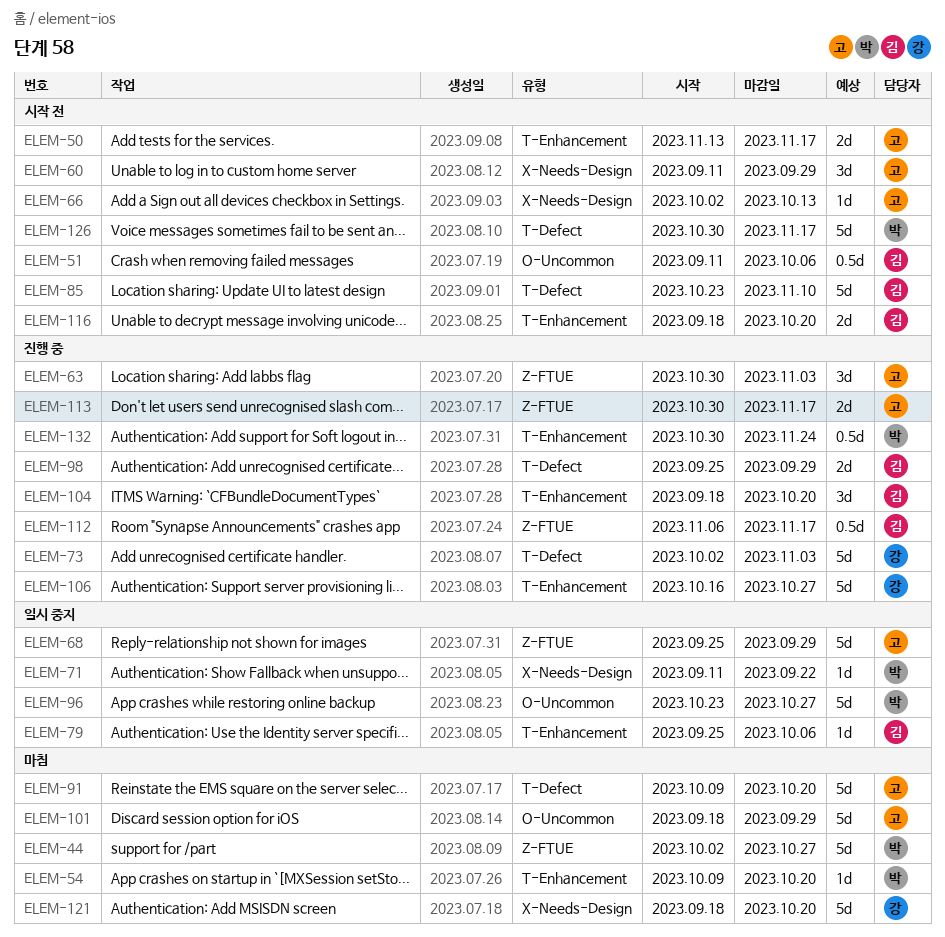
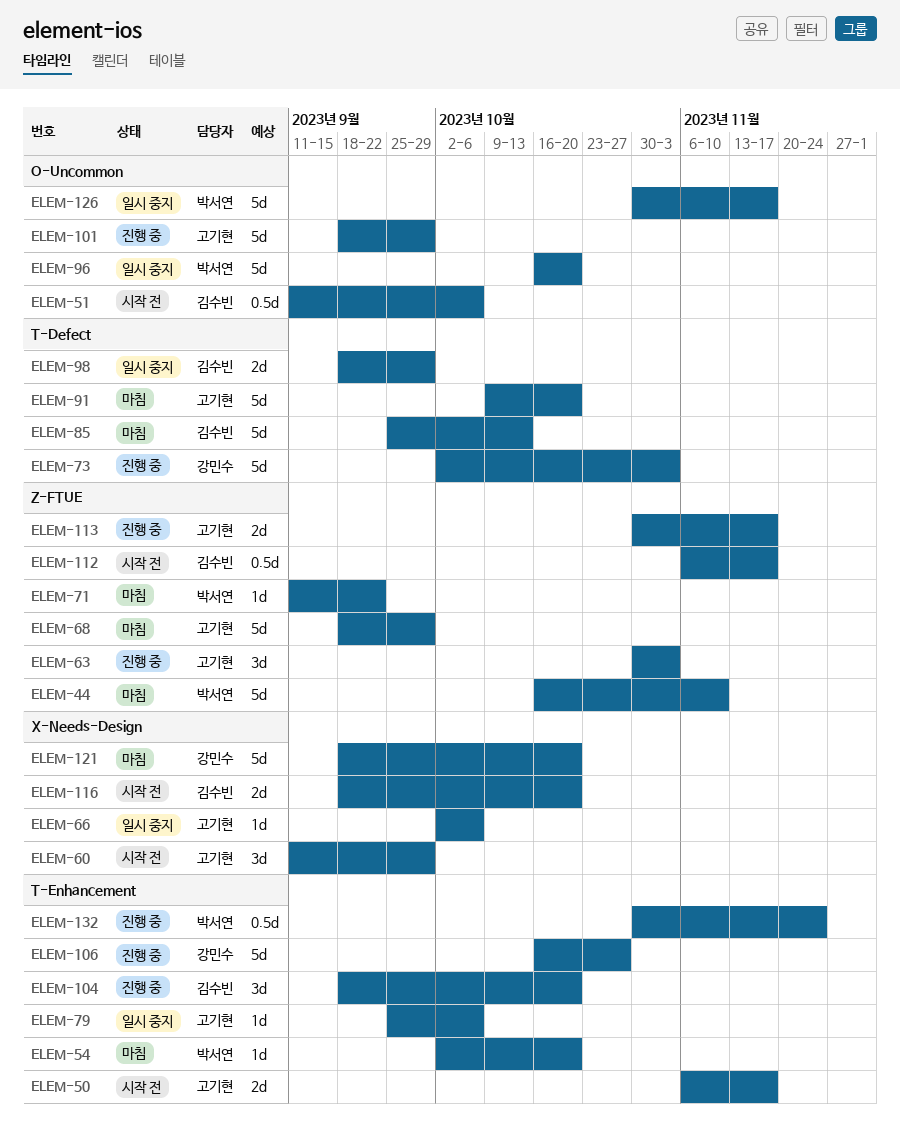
ELEM-44, start: Oct 2 -> Oct 16
ELEM-44, due: Oct 27 -> Nov 10
ELEM-50, start: Nov 13 -> Nov 6
ELEM-54, start: Oct 9 -> Oct 2
ELEM-66, status: 시작 전 -> 일시 중지
ELEM-66, due: Oct 13 -> Oct 6
ELEM-68, status: 일시 중지 -> 마침
ELEM-68, start: Sep 25 -> Sep 18
ELEM-71, status: 일시 중지 -> 마침
ELEM-71, label: X-Needs-Design -> Z-FTUE
ELEM-79, owner: 김수빈 -> 고기현
ELEM-85, status: 시작 전 -> 마침
ELEM-85, start: Oct 23 -> Sep 25
ELEM-85, due: Nov 10 -> Oct 13
ELEM-96, start: Oct 23 -> Oct 16
ELEM-96, due: Oct 27 -> Oct 20
ELEM-98, status: 진행 중 -> 일시 중지
ELEM-98, start: Sep 25 -> Sep 18
ELEM-101, status: 마침 -> 진행 중
ELEM-112, status: 진행 중 -> 시작 전
ELEM-116, label: T-Enhancement -> X-Needs-Design
ELEM-126, status: 시작 전 -> 일시 중지
ELEM-126, label: T-Defect -> O-Uncommon

